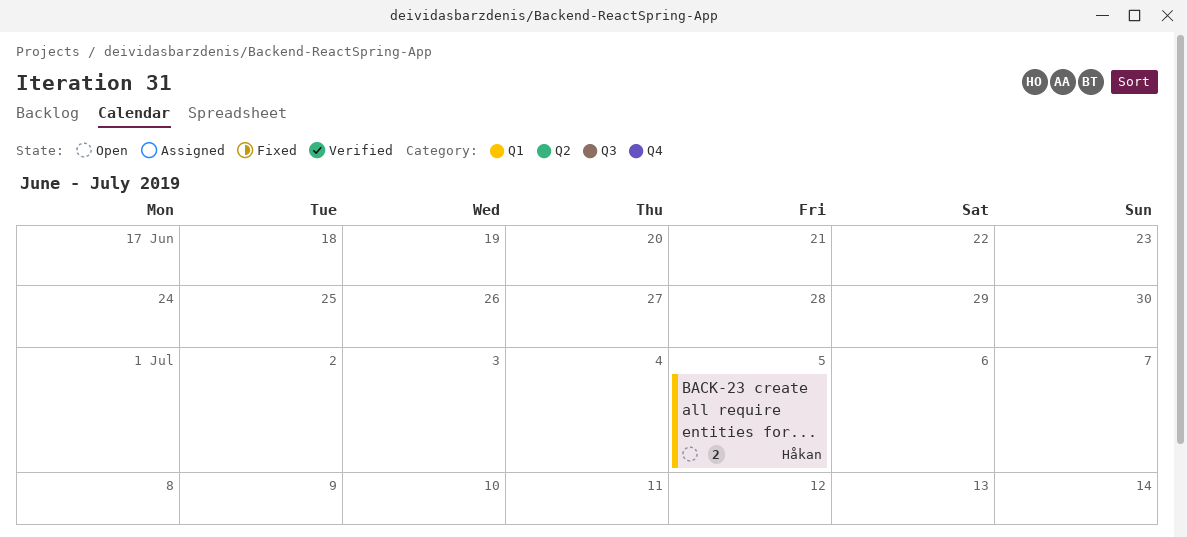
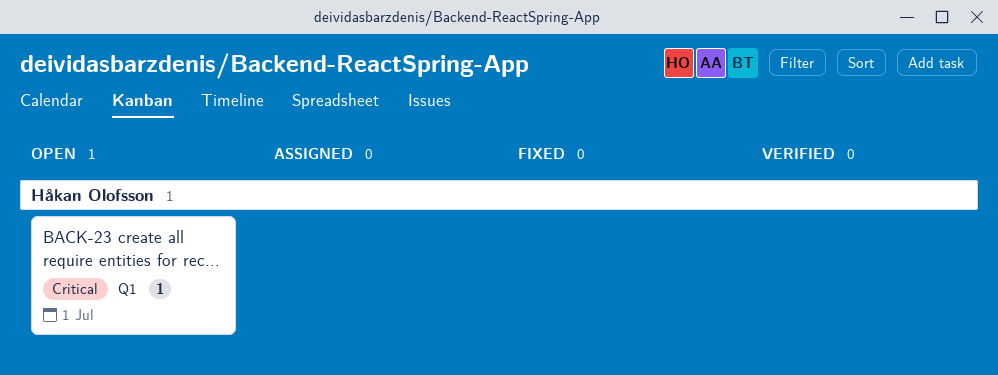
BACK-23, estimate: 2 -> 1
BACK-23, due: Jul 5 -> Jul 1

